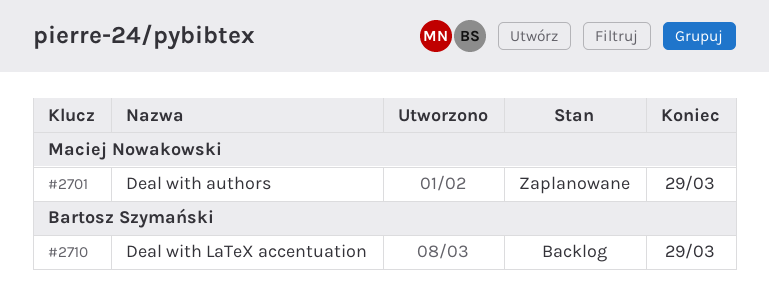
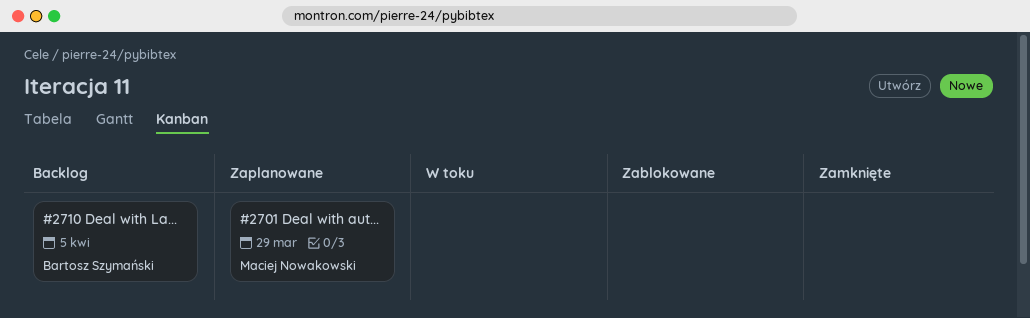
#2710, due: Mar 29 -> Apr 5

